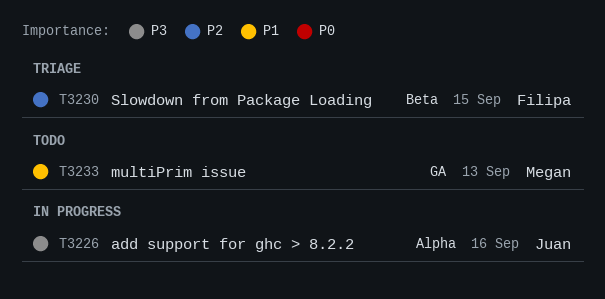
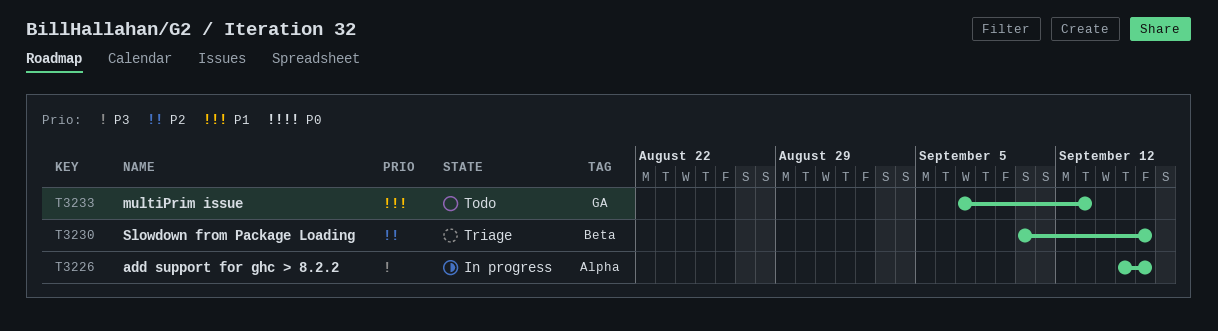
T3230, due: Sep 15 -> Sep 16

